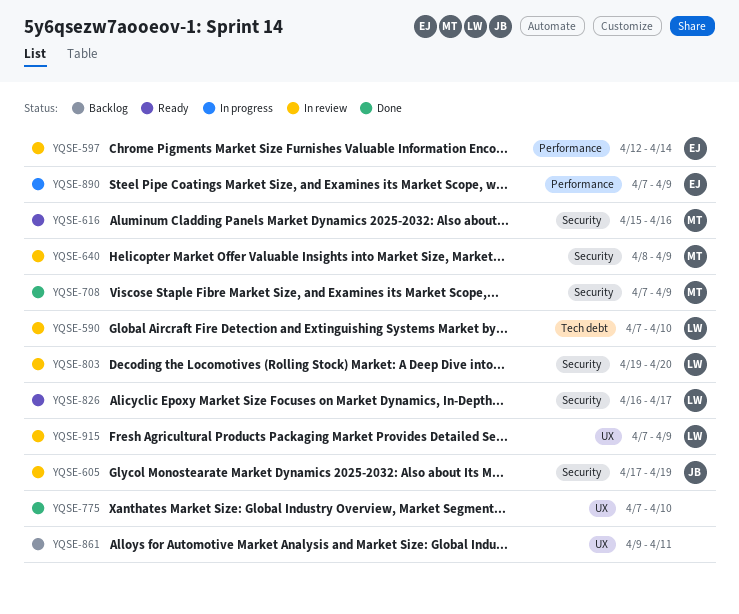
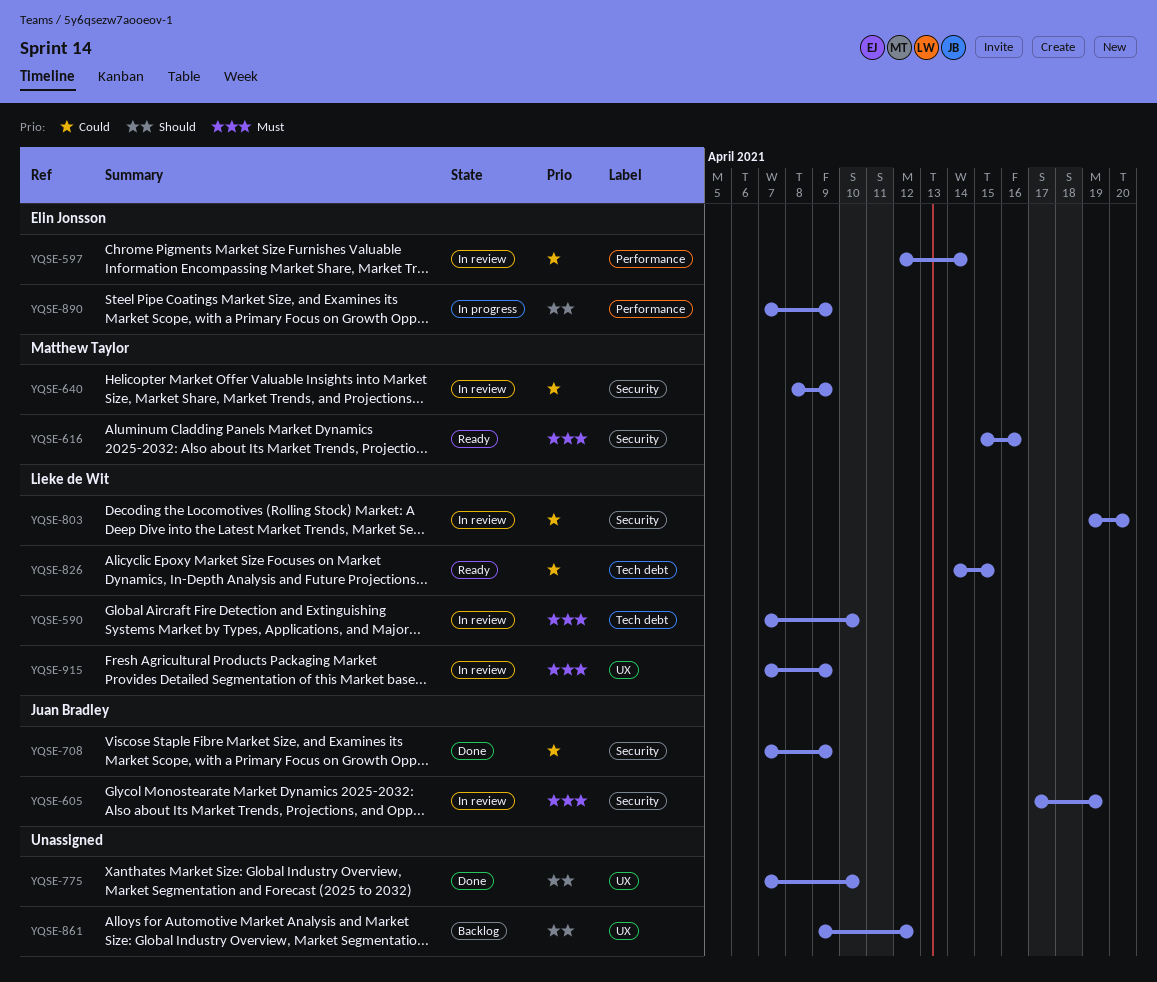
YQSE-708, owner: Matthew Taylor -> Juan Bradley
YQSE-826, label: Security -> Tech debt
YQSE-826, start: Apr 16 -> Apr 14
YQSE-826, due: Apr 17 -> Apr 15
YQSE-861, due: Apr 11 -> Apr 12

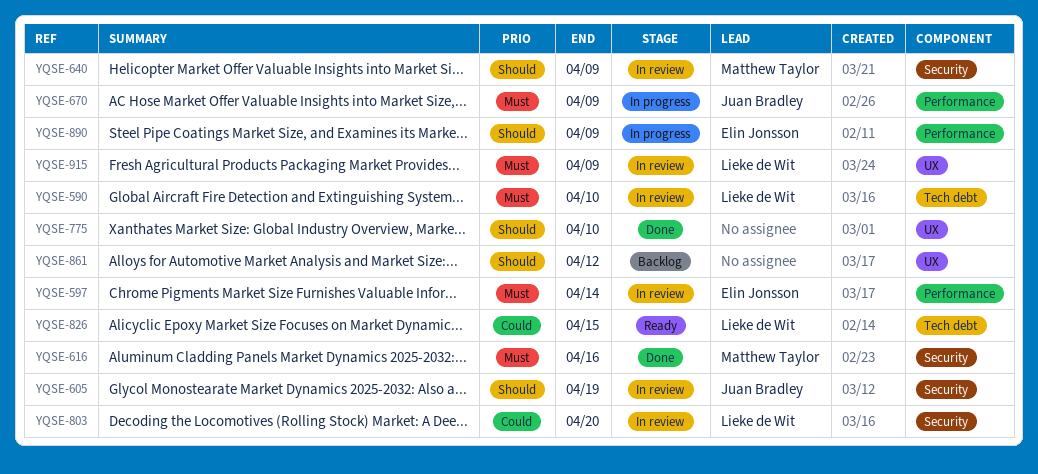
YQSE-597, priority: Could -> Must
YQSE-605, priority: Must -> Should
YQSE-616, status: Ready -> Done
YQSE-640, priority: Could -> Should
YQSE-670: none -> present
YQSE-708: present -> none

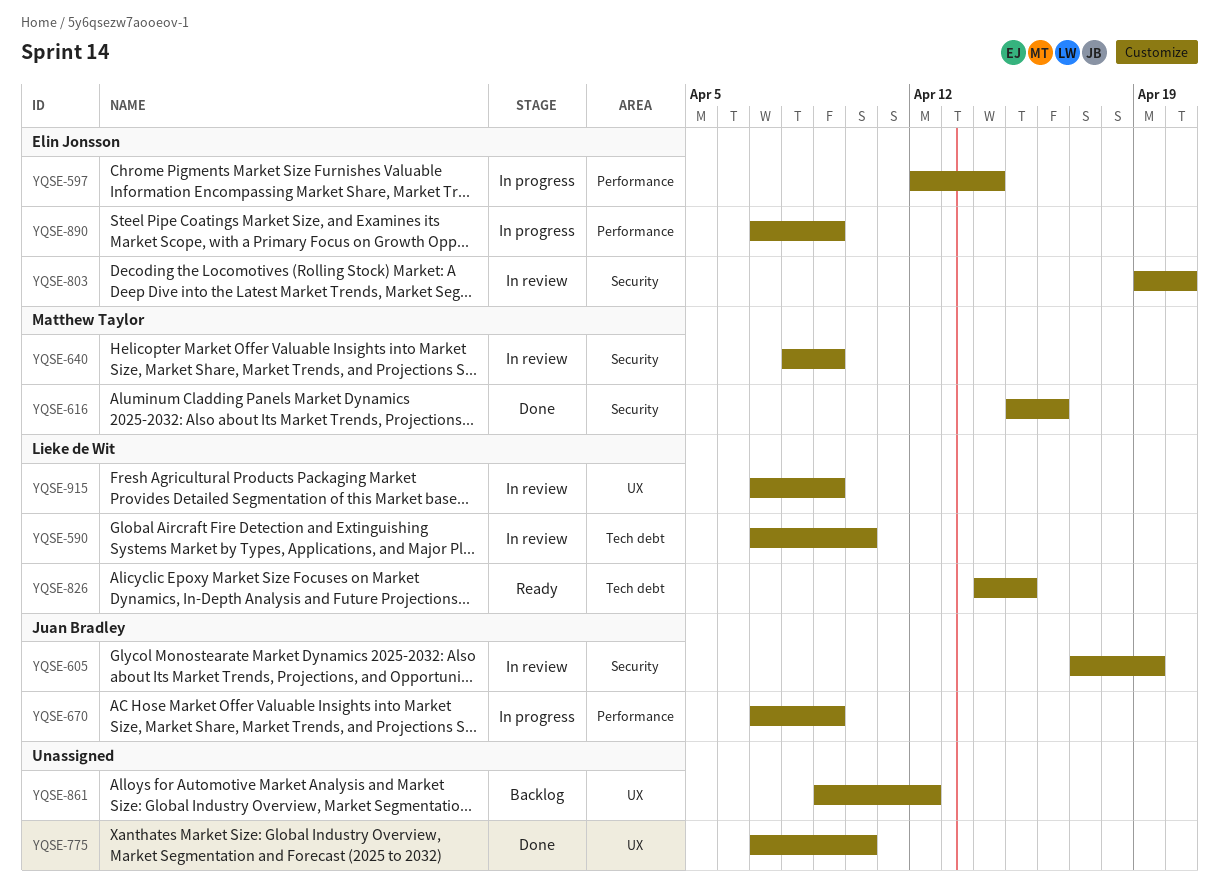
YQSE-597, status: In review -> In progress
YQSE-803, owner: Lieke de Wit -> Elin Jonsson

